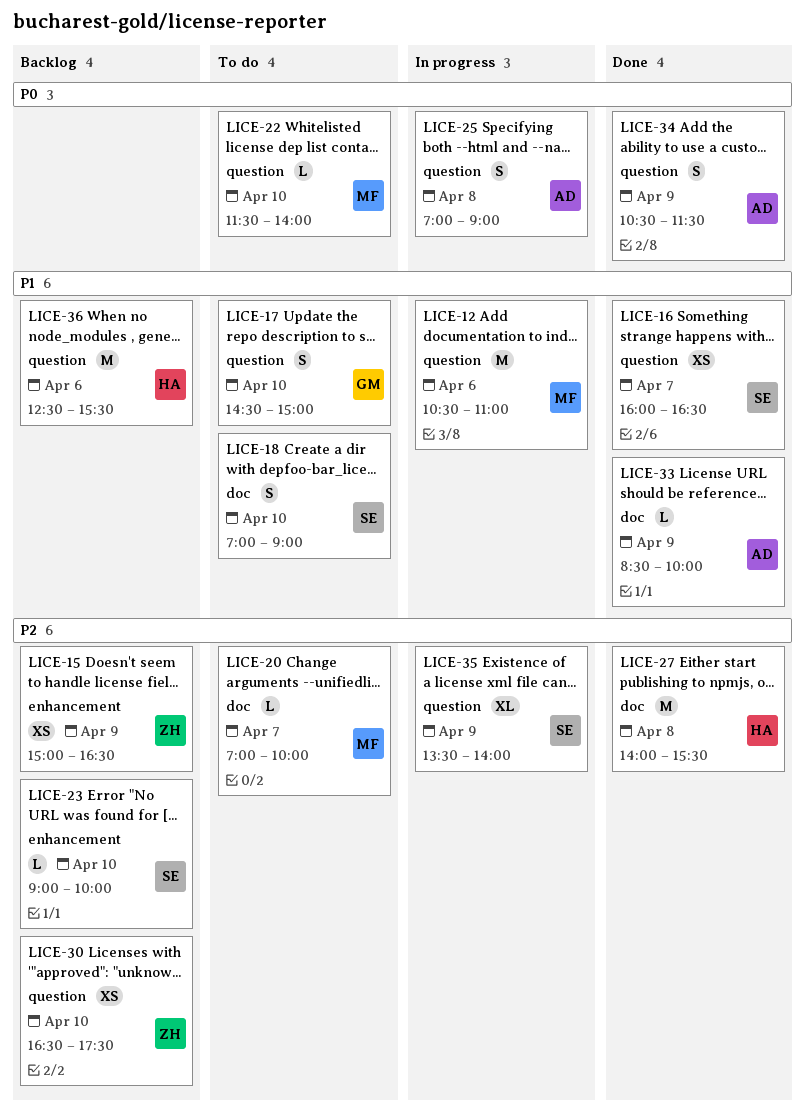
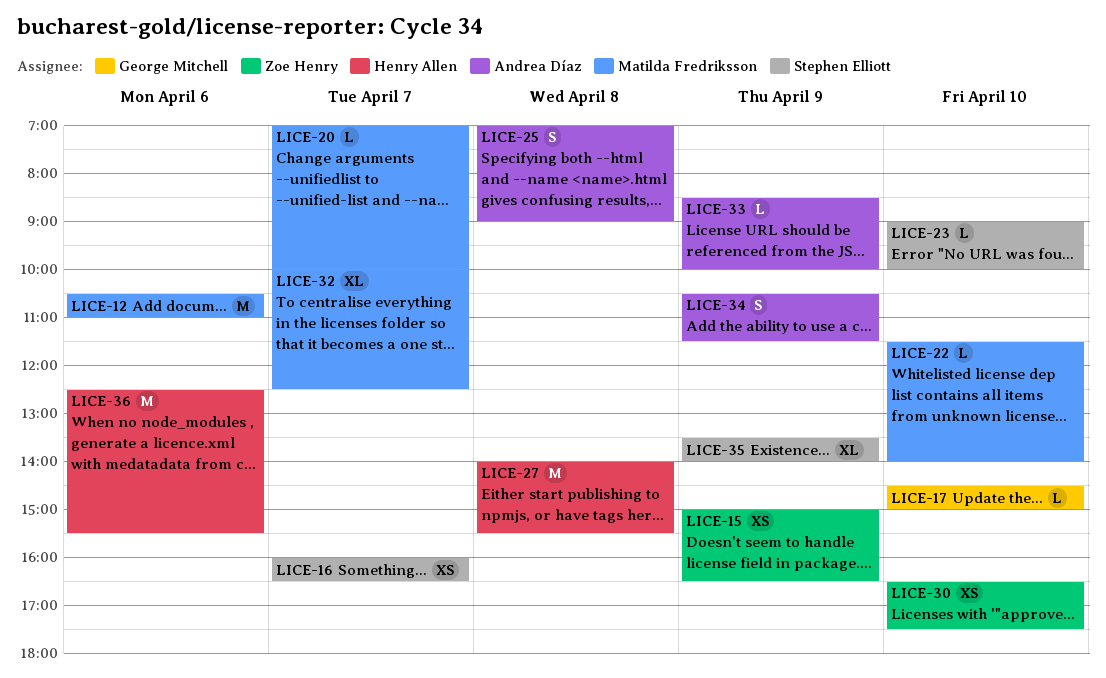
LICE-17, estimate: S -> L
LICE-18: present -> none
LICE-32: none -> present

